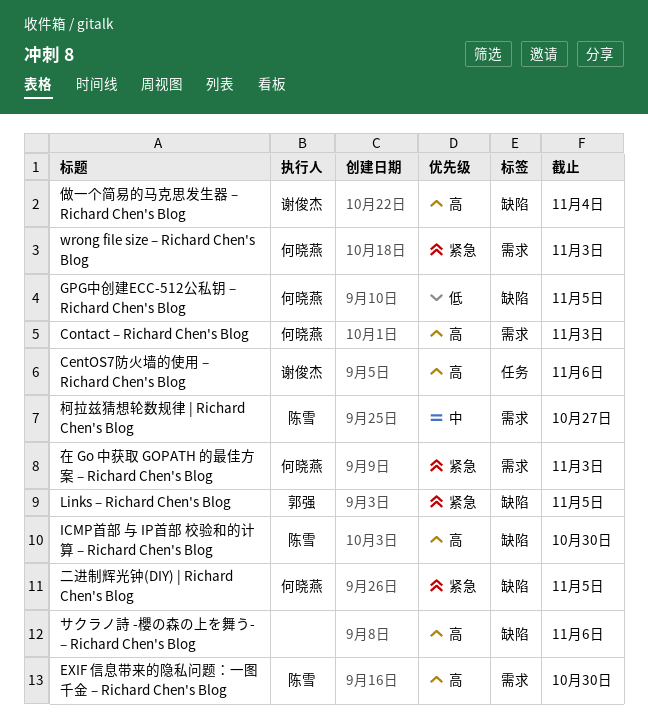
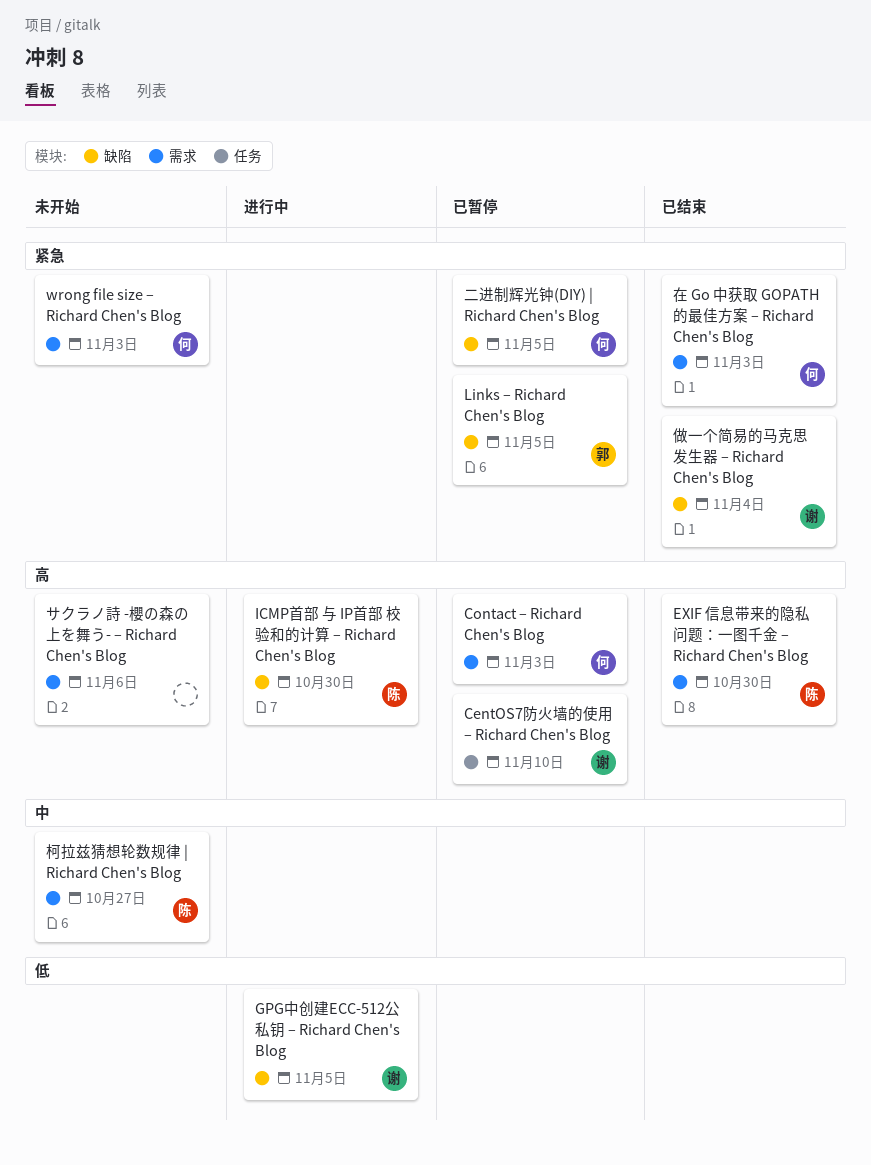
CentOS7防火墙的使用 – Richard Chen's Blog, due: Nov 6 -> Nov 10
GPG中创建ECC-512公私钥 – Richard Chen's Blog, owner: 何晓燕 -> 谢俊杰
サクラノ詩 -櫻の森の上を舞う- – Richard Chen's Blog, label: 缺陷 -> 需求
做一个简易的马克思发生器 – Richard Chen's Blog, priority: 高 -> 紧急

